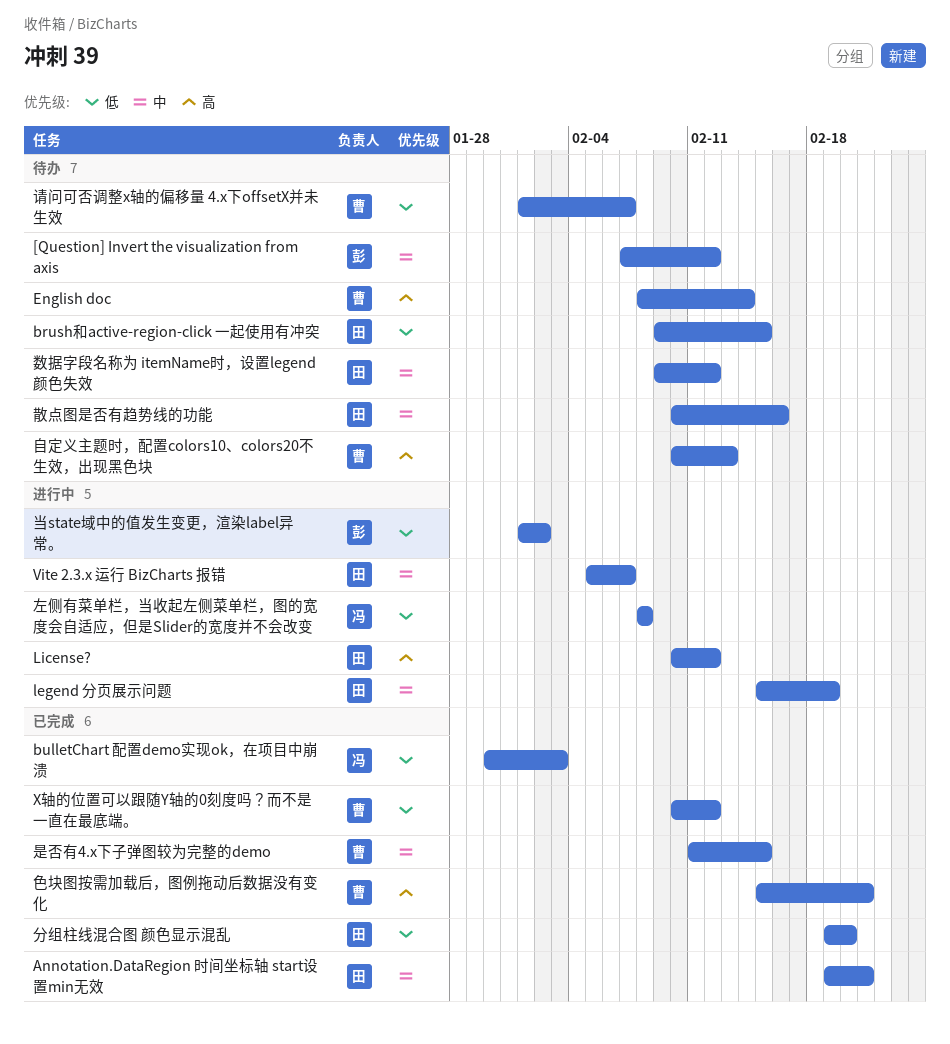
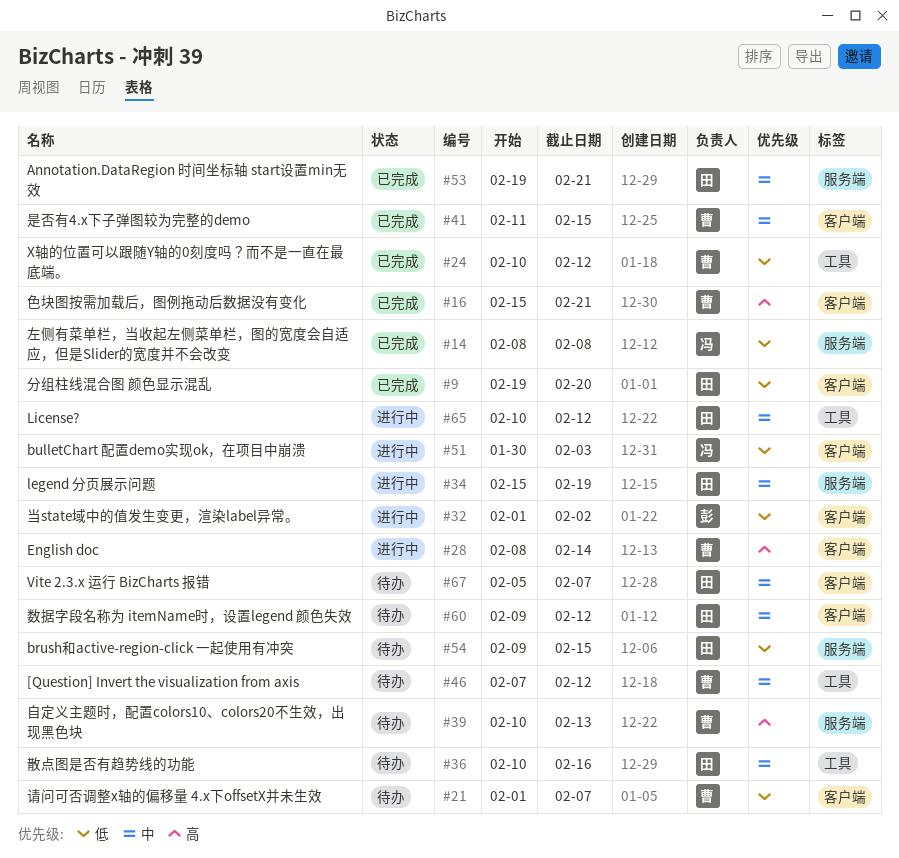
[Question] Invert the visualization from axis, owner: 彭 -> 曹
bulletChart 配置demo实现ok，在项目中崩溃, status: 已完成 -> 进行中
English doc, status: 待办 -> 进行中
License?, priority: 高 -> 中
Vite 2.3.x 运行 BizCharts 报错, status: 进行中 -> 待办
左侧有菜单栏，当收起左侧菜单栏，图的宽度会自适应，但是Slider的宽度并不会改变, status: 进行中 -> 已完成

